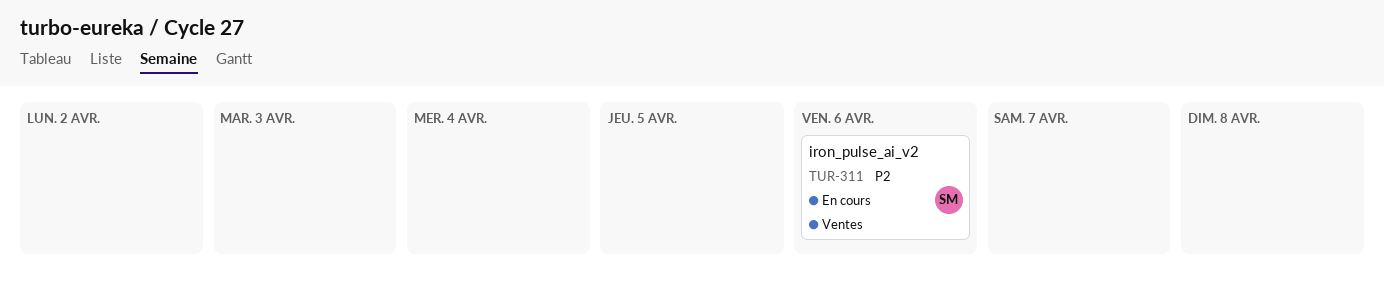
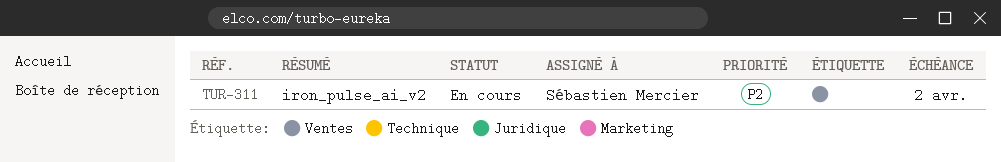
TUR-311, due: Apr 6 -> Apr 2

